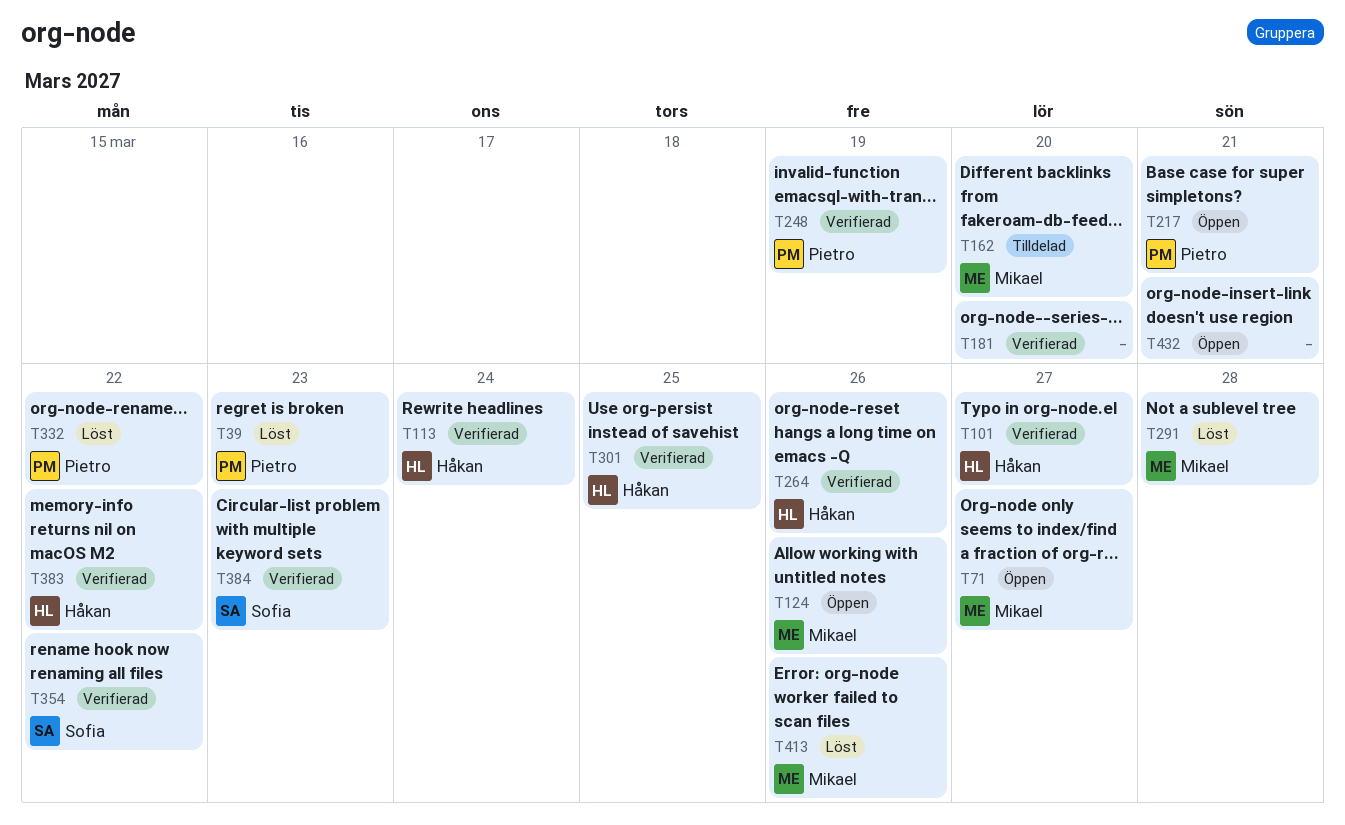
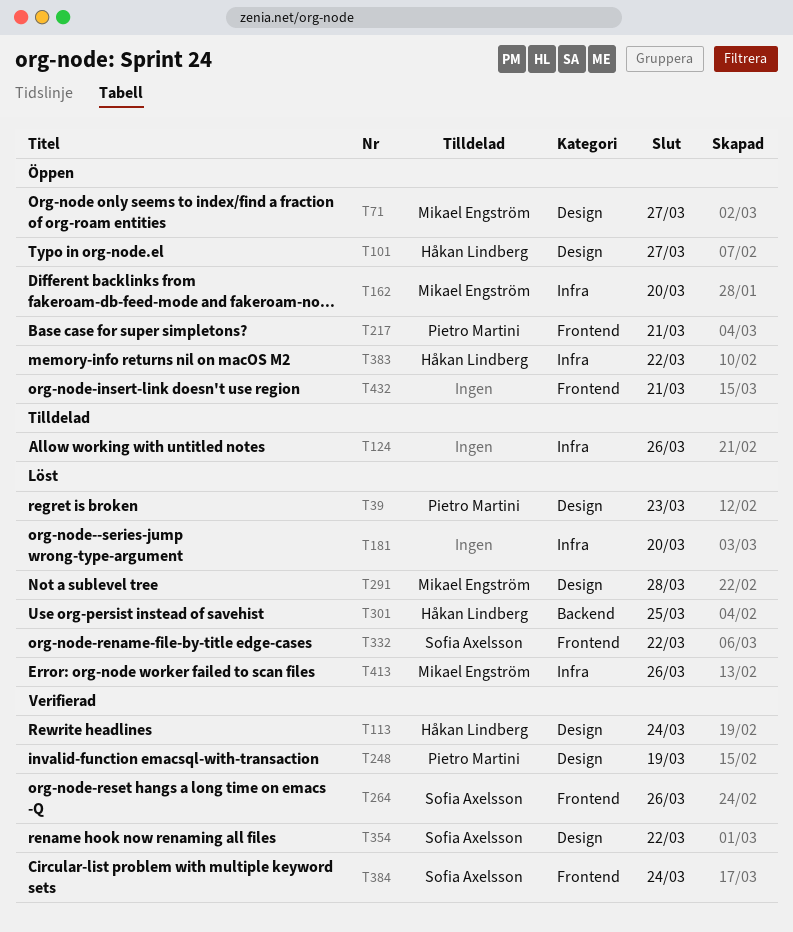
T101, status: Verifierad -> Öppen
T124, status: Öppen -> Tilldelad
T124, owner: Mikael Engström -> none
T162, status: Tilldelad -> Öppen
T181, status: Verifierad -> Löst
T264, owner: Håkan Lindberg -> Sofia Axelsson
T301, status: Verifierad -> Löst
T332, owner: Pietro Martini -> Sofia Axelsson
T383, status: Verifierad -> Öppen
T384, due: Mar 23 -> Mar 24

